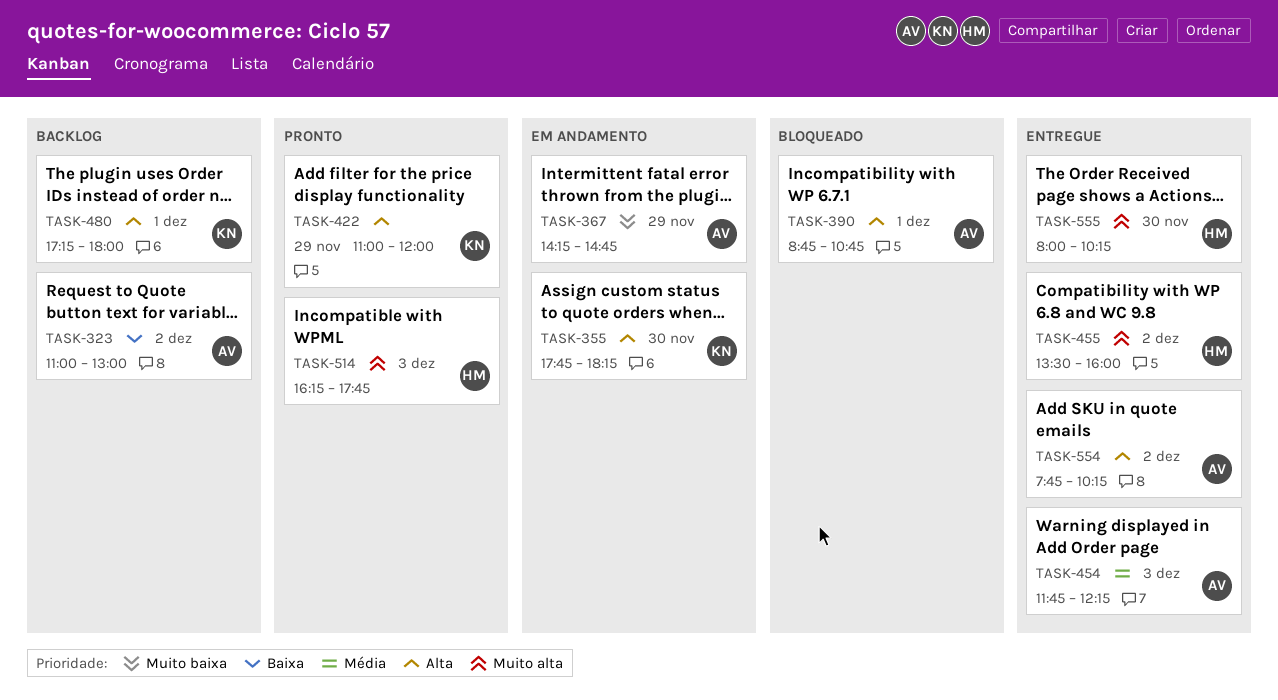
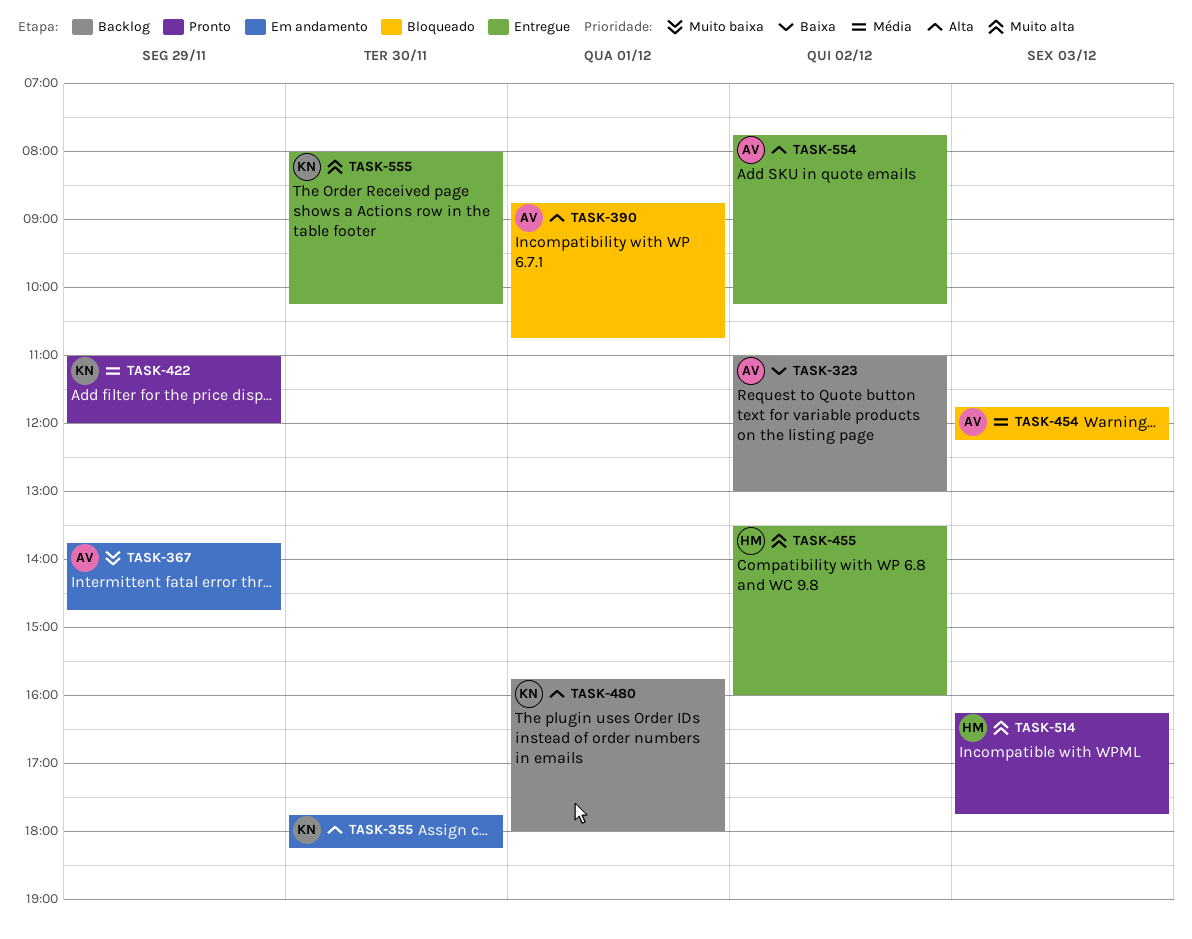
TASK-367, begins: 14:15 -> 13:45
TASK-422, priority: Alta -> Média
TASK-454, status: Entregue -> Bloqueado
TASK-480, begins: 17:15 -> 15:45
TASK-555, owner: HM -> KN

